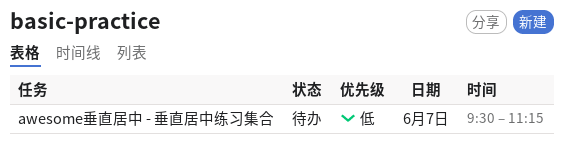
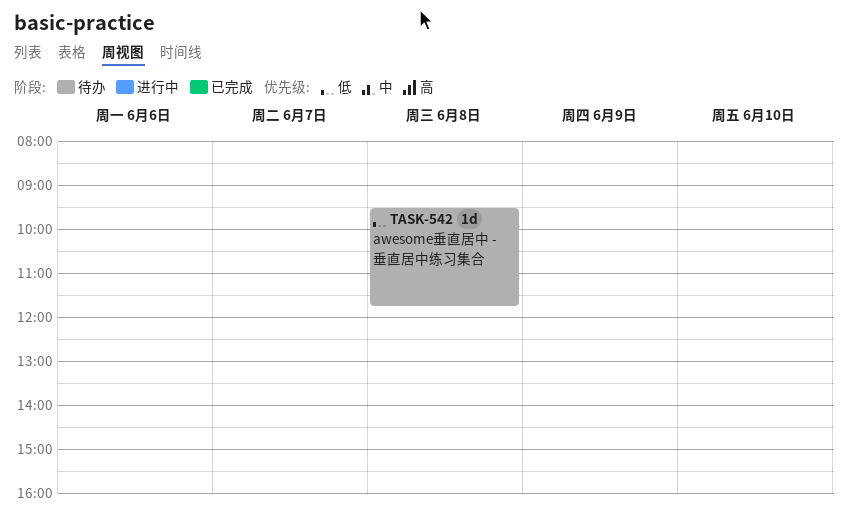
awesome垂直居中 - 垂直居中练习集合, day: Jun 7 -> Jun 8
awesome垂直居中 - 垂直居中练习集合, ends: 11:15 -> 11:45

